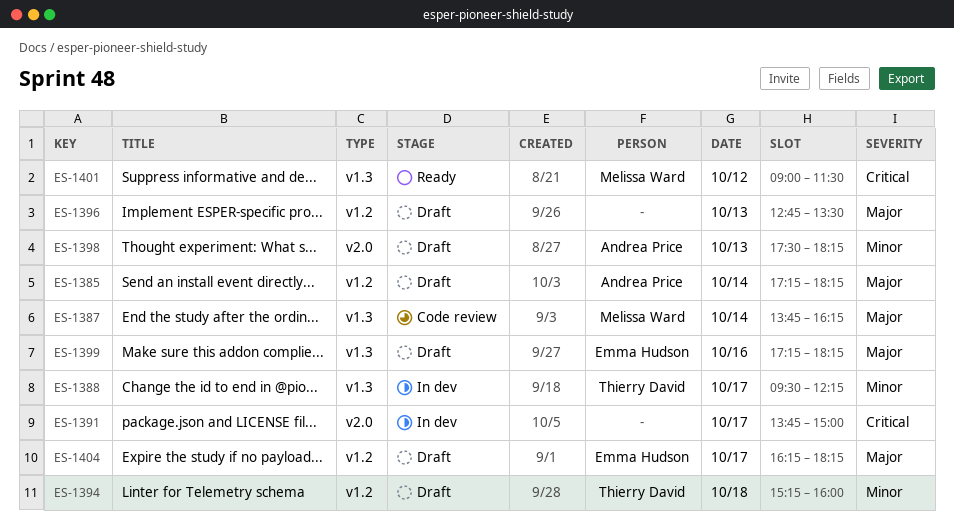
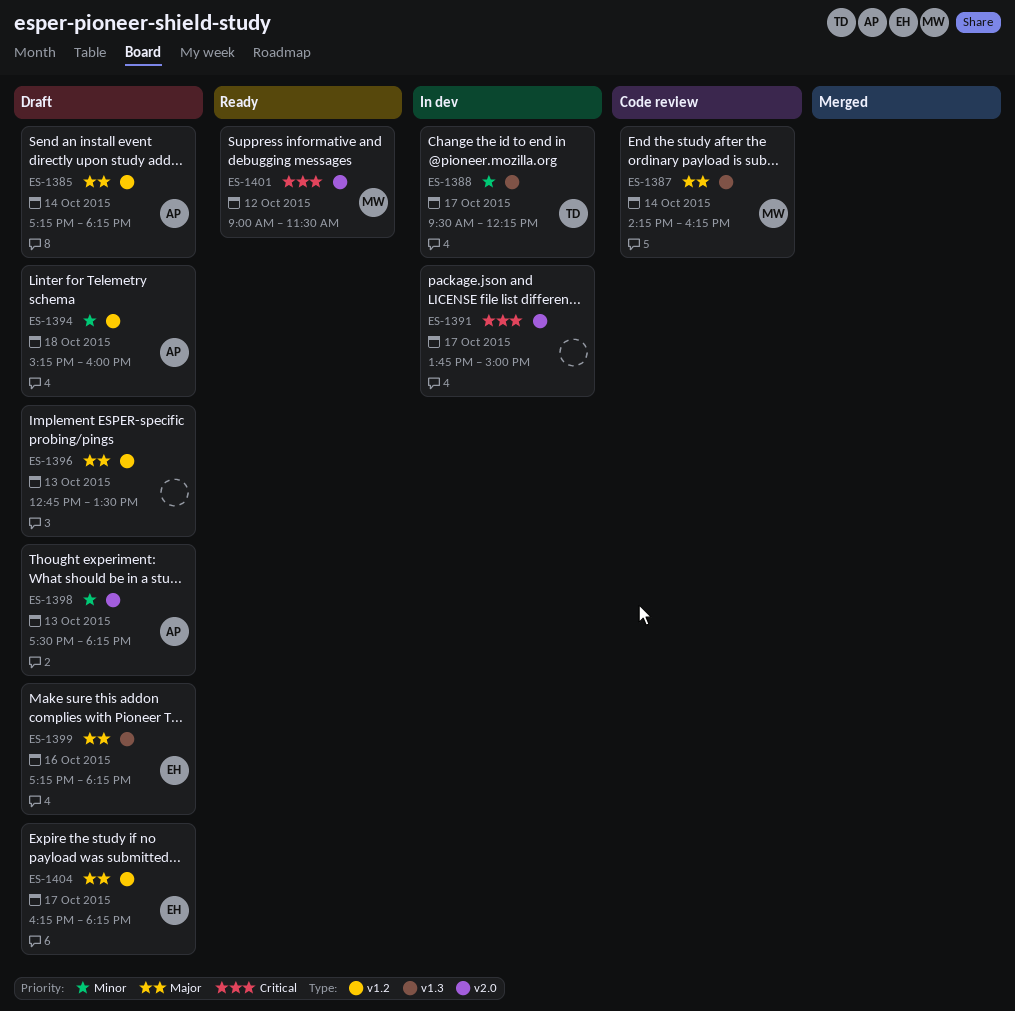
ES-1387, begins: 13:45 -> 14:15
ES-1394, owner: Thierry David -> Andrea Price
ES-1401, label: v1.3 -> v2.0

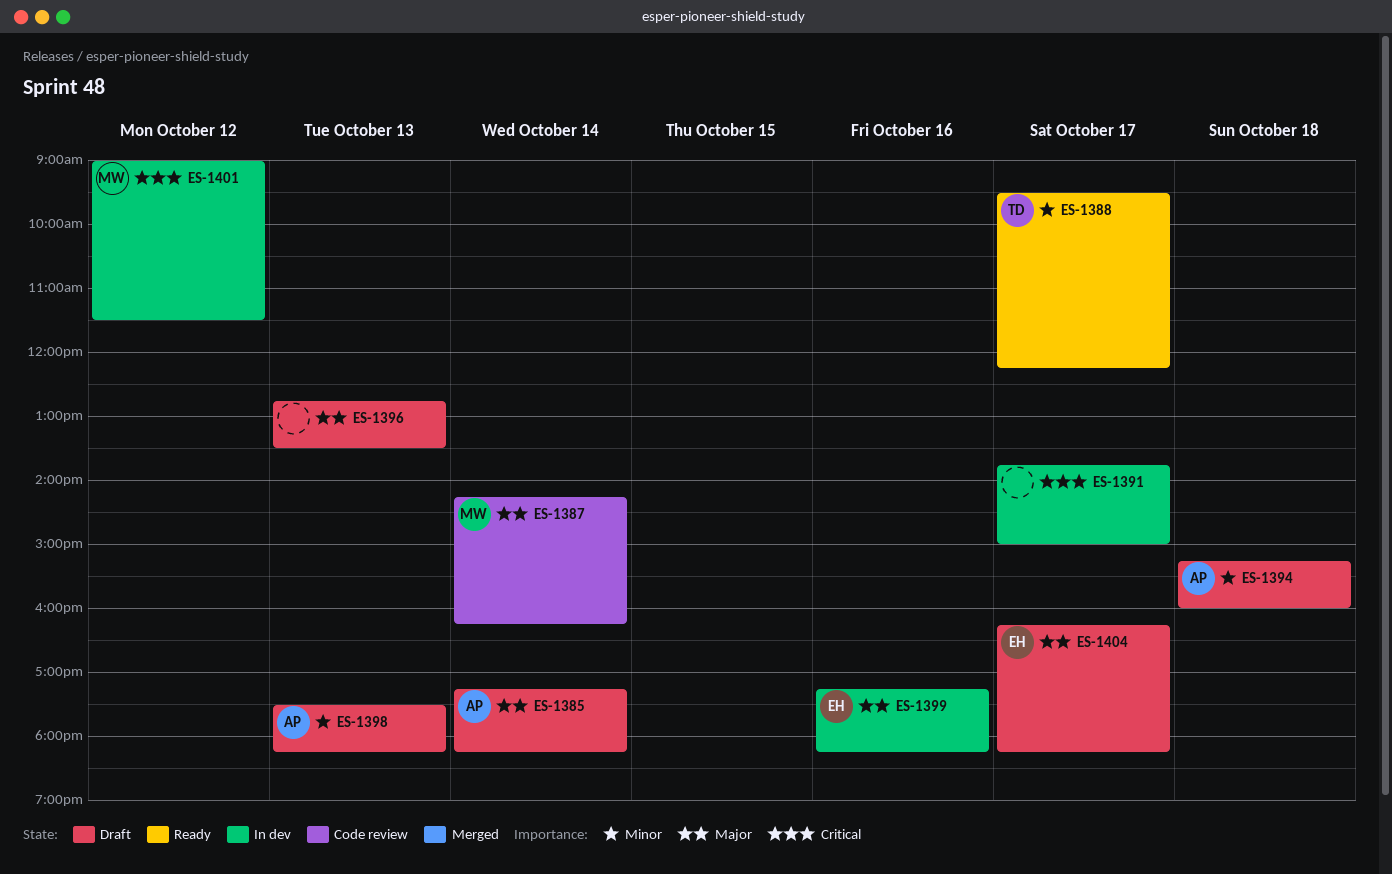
ES-1388, status: In dev -> Ready
ES-1399, status: Draft -> In dev
ES-1401, status: Ready -> In dev

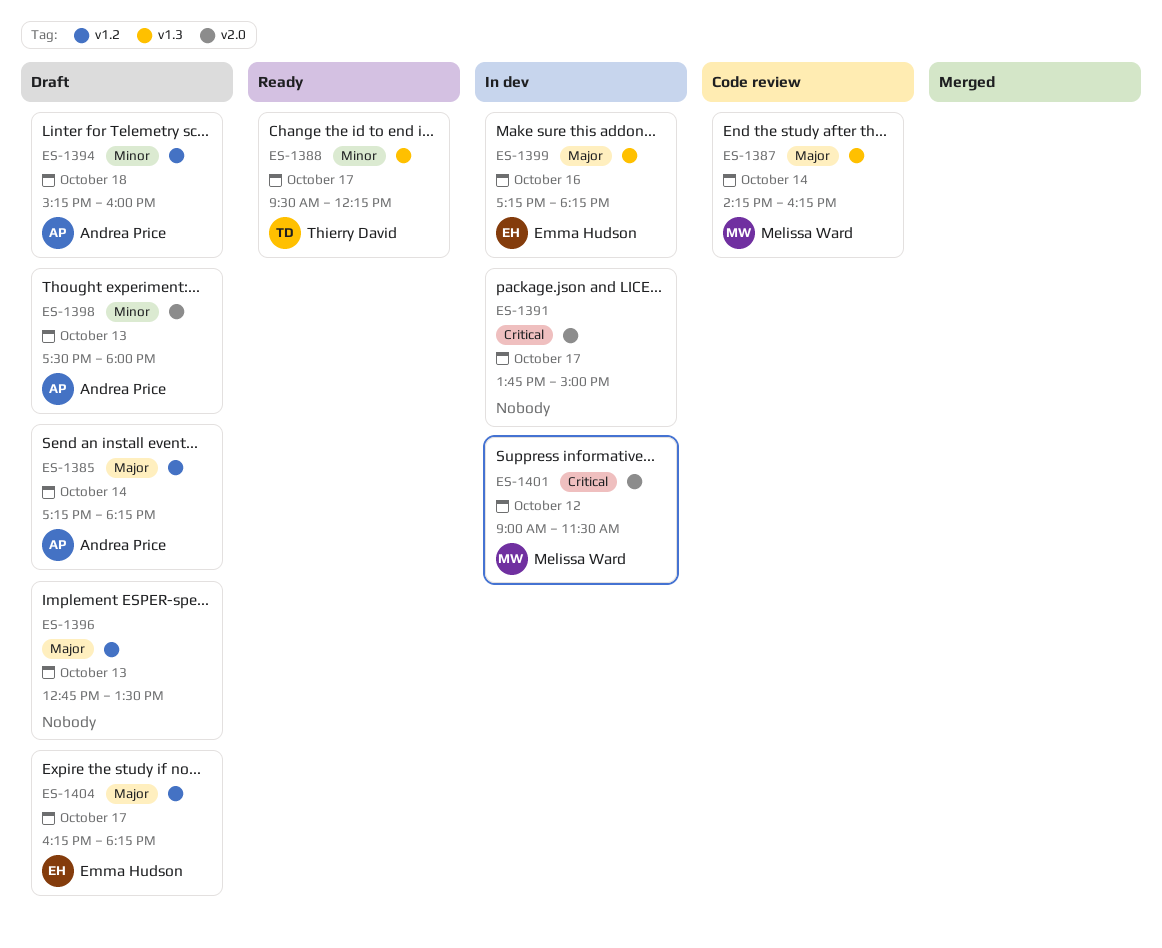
ES-1398, ends: 18:15 -> 18:00

